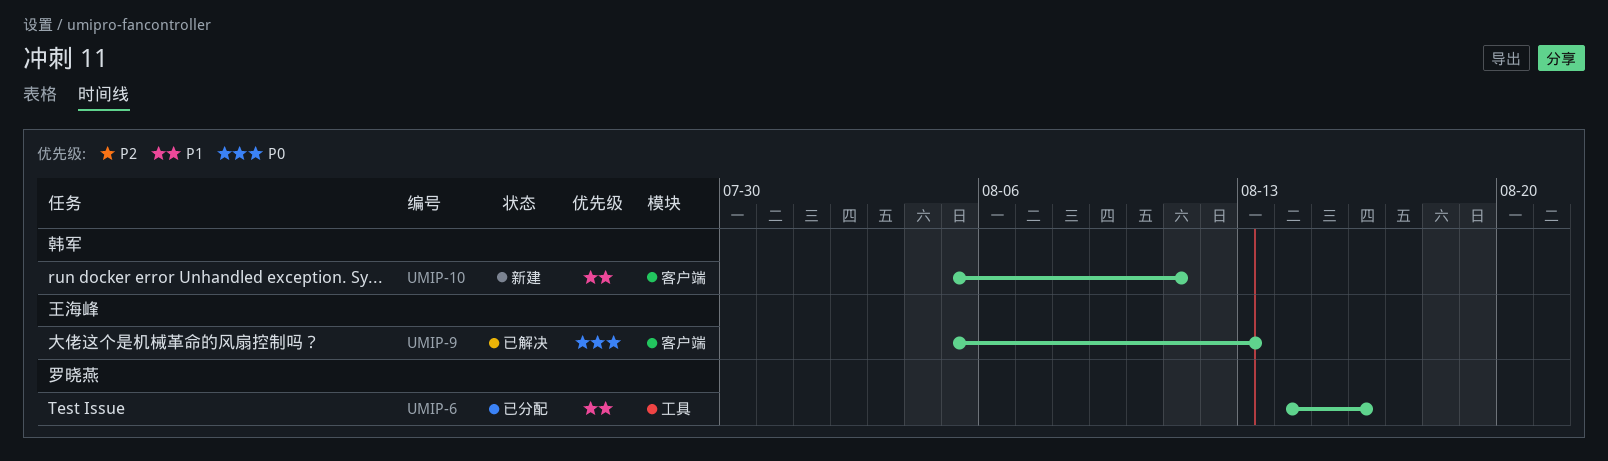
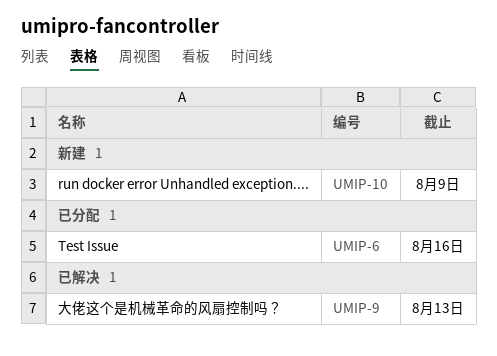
UMIP-10, due: Aug 11 -> Aug 9

